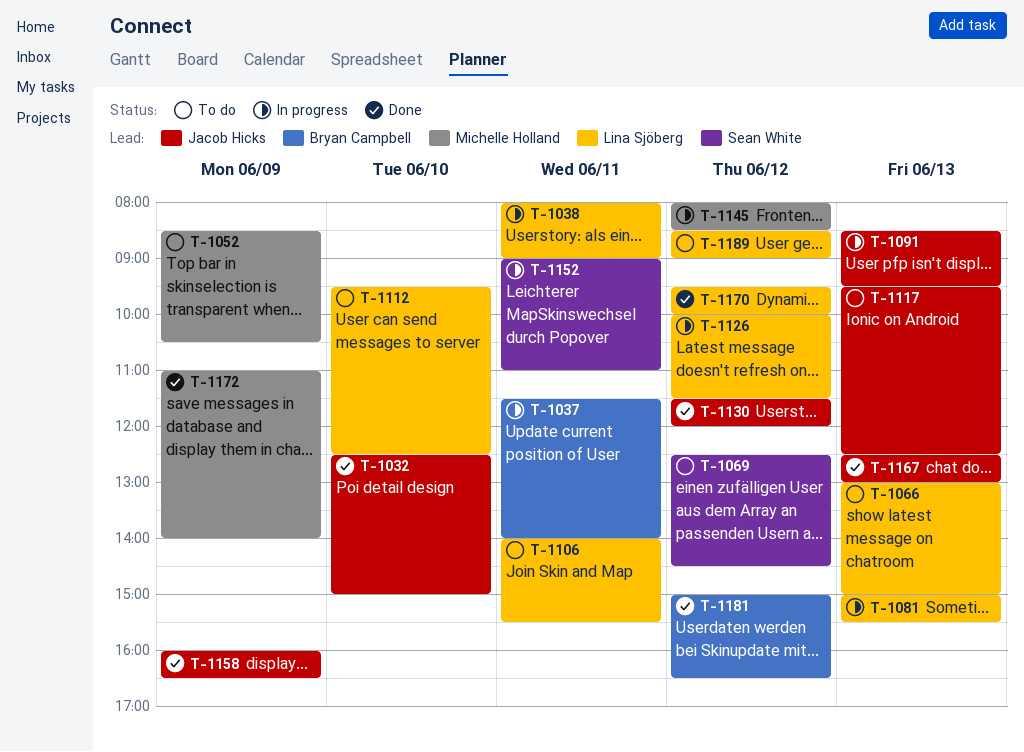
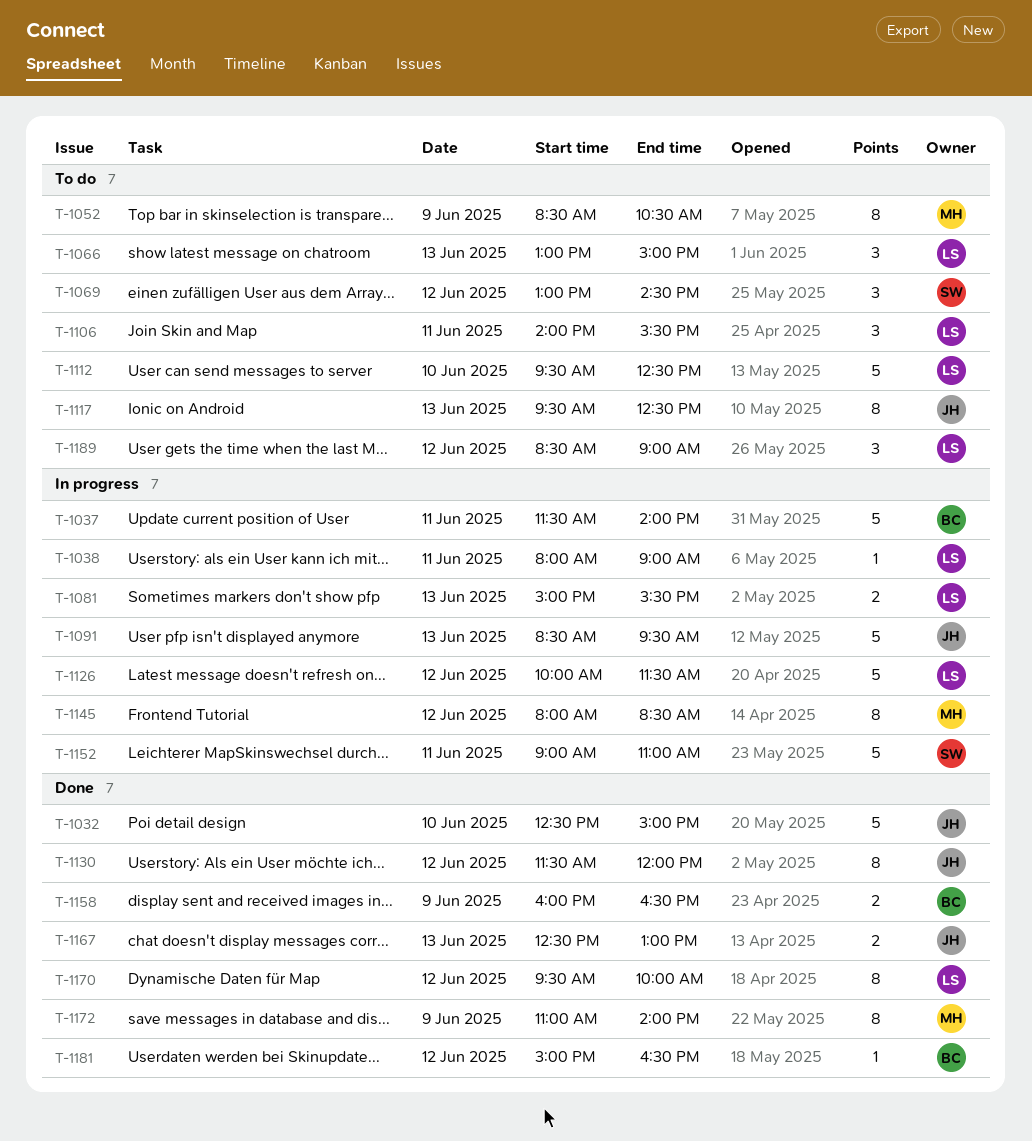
T-1069, begins: 12:30 -> 13:00
T-1158, owner: Jacob Hicks -> Bryan Campbell

